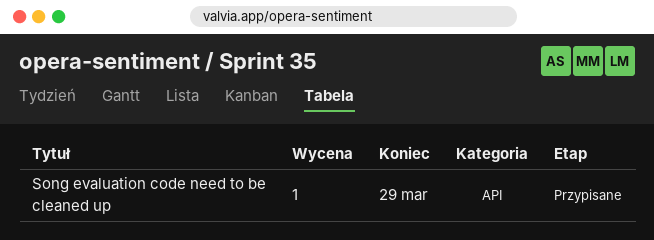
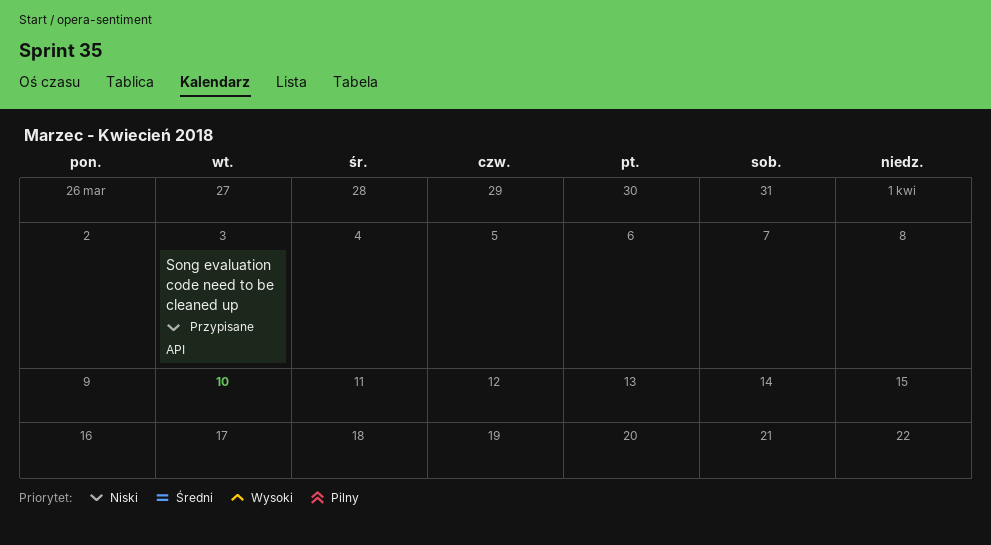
Song evaluation code need to be cleaned up, due: Mar 29 -> Apr 3

